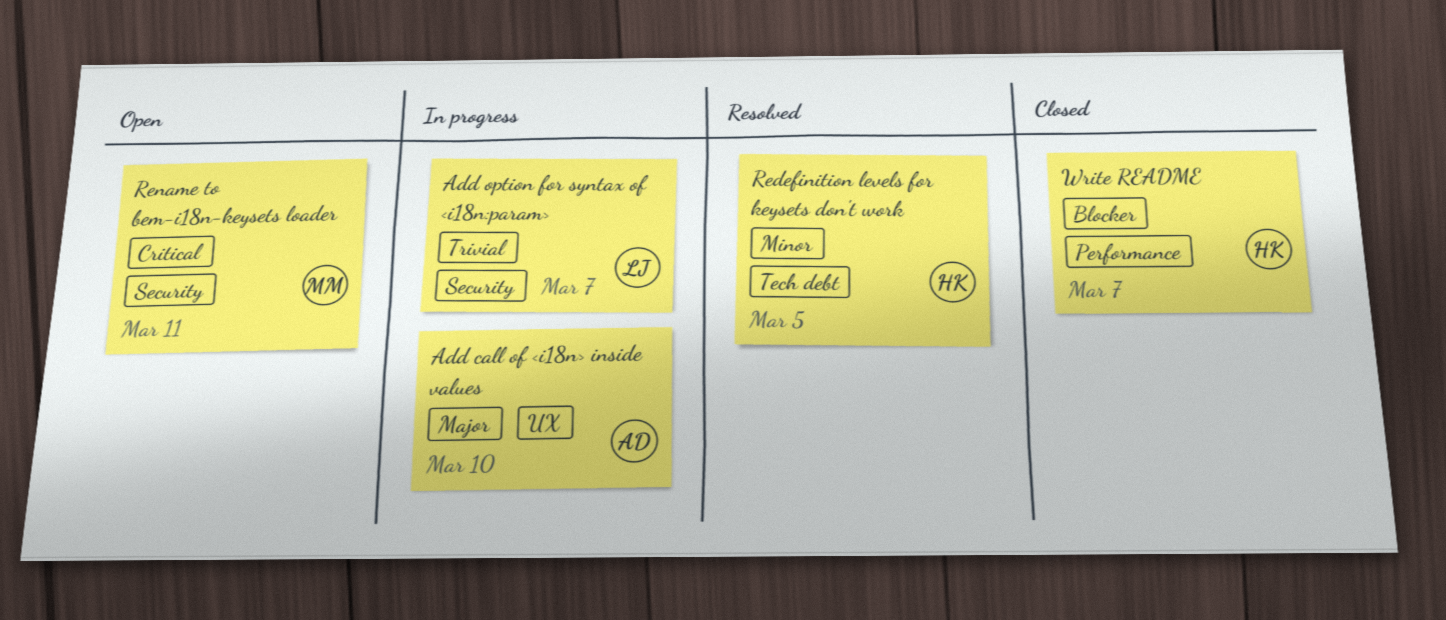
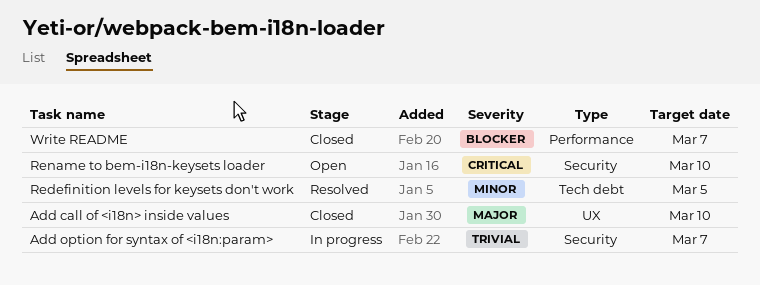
Add call of <i18n> inside values, status: In progress -> Closed
Rename to bem-i18n-keysets loader, due: Mar 11 -> Mar 10

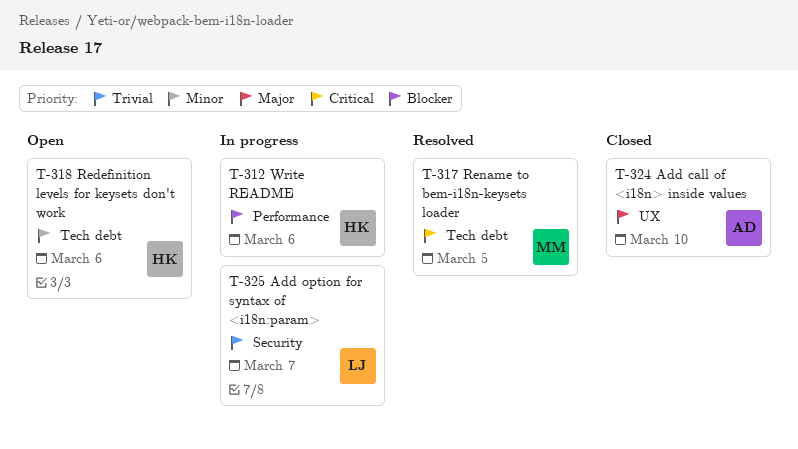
Redefinition levels for keysets don't work, status: Resolved -> Open
Redefinition levels for keysets don't work, due: Mar 5 -> Mar 6
Rename to bem-i18n-keysets loader, status: Open -> Resolved
Rename to bem-i18n-keysets loader, label: Security -> Tech debt
Rename to bem-i18n-keysets loader, due: Mar 10 -> Mar 5
Write README, status: Closed -> In progress
Write README, due: Mar 7 -> Mar 6

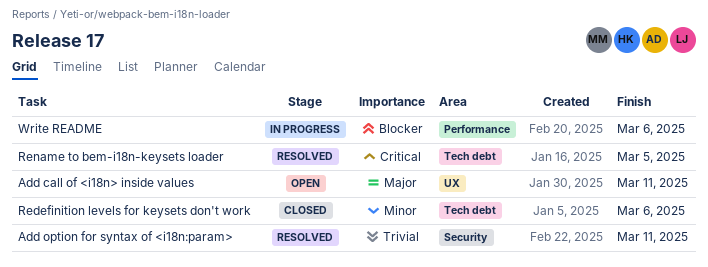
Add call of <i18n> inside values, status: Closed -> Open
Add call of <i18n> inside values, due: Mar 10 -> Mar 11
Add option for syntax of <i18n:param>, status: In progress -> Resolved
Add option for syntax of <i18n:param>, due: Mar 7 -> Mar 11
Redefinition levels for keysets don't work, status: Open -> Closed

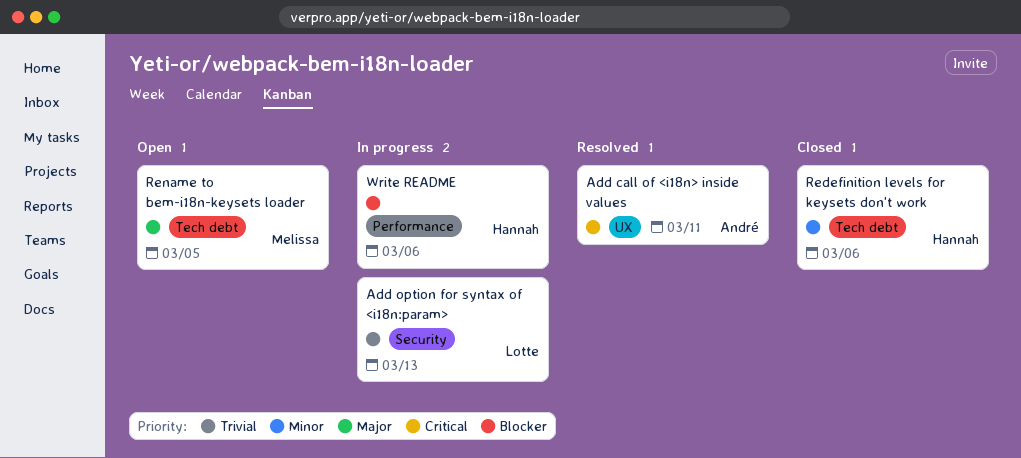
Add call of <i18n> inside values, status: Open -> Resolved
Add call of <i18n> inside values, priority: Major -> Critical
Add option for syntax of <i18n:param>, status: Resolved -> In progress
Add option for syntax of <i18n:param>, due: Mar 11 -> Mar 13
Rename to bem-i18n-keysets loader, status: Resolved -> Open
Rename to bem-i18n-keysets loader, priority: Critical -> Major

